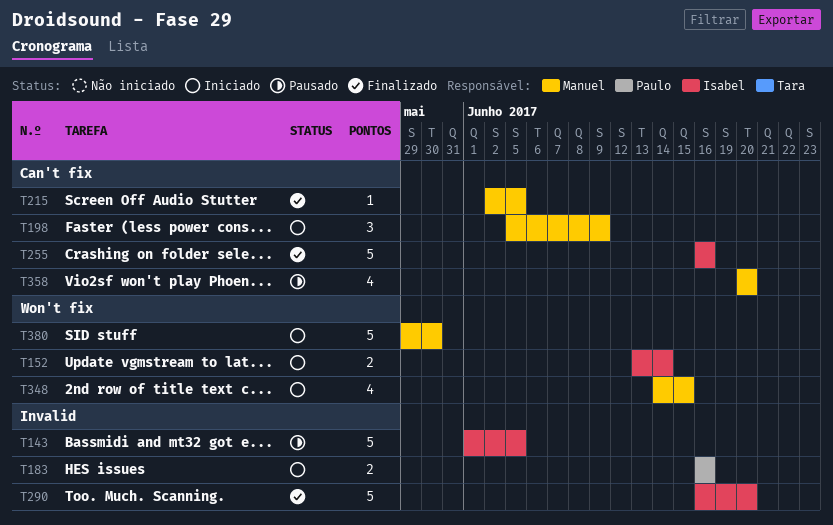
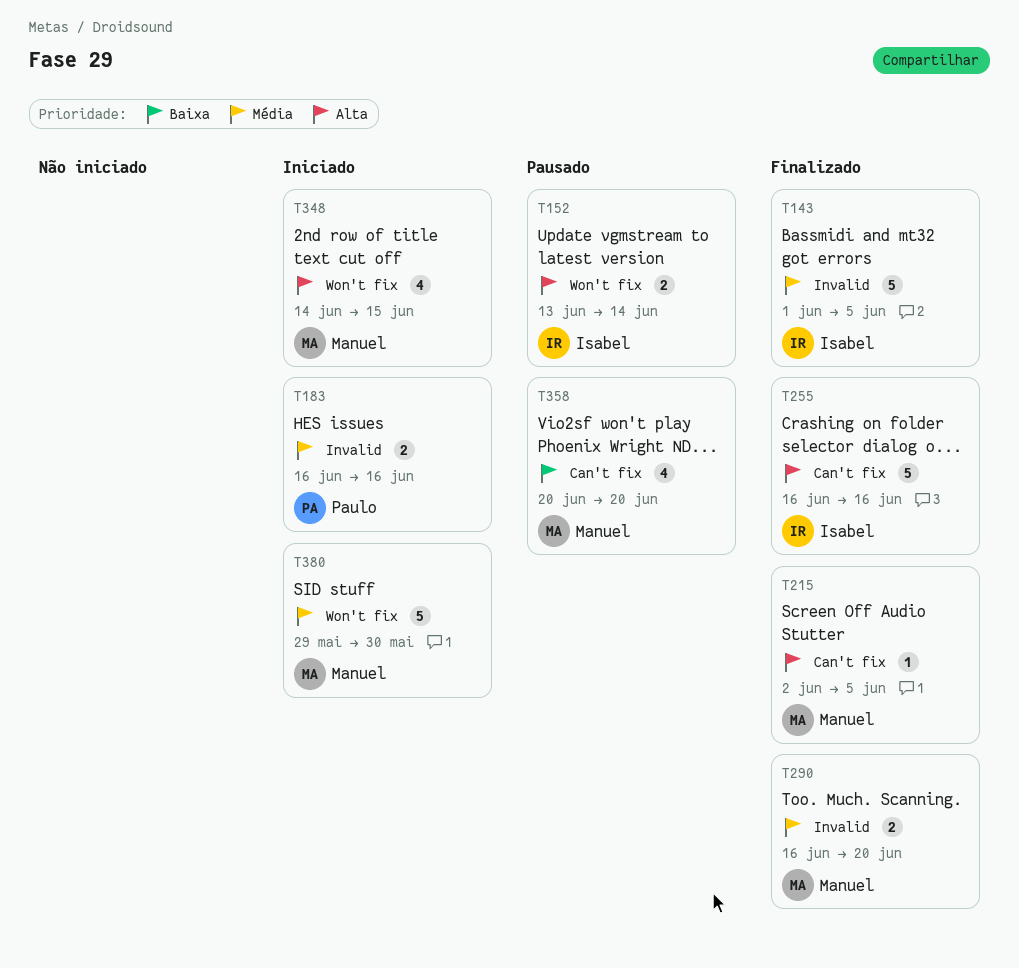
T143, status: Pausado -> Finalizado
T152, status: Iniciado -> Pausado
T198: present -> none
T290, owner: Isabel -> Manuel
T290, estimate: 5 -> 2

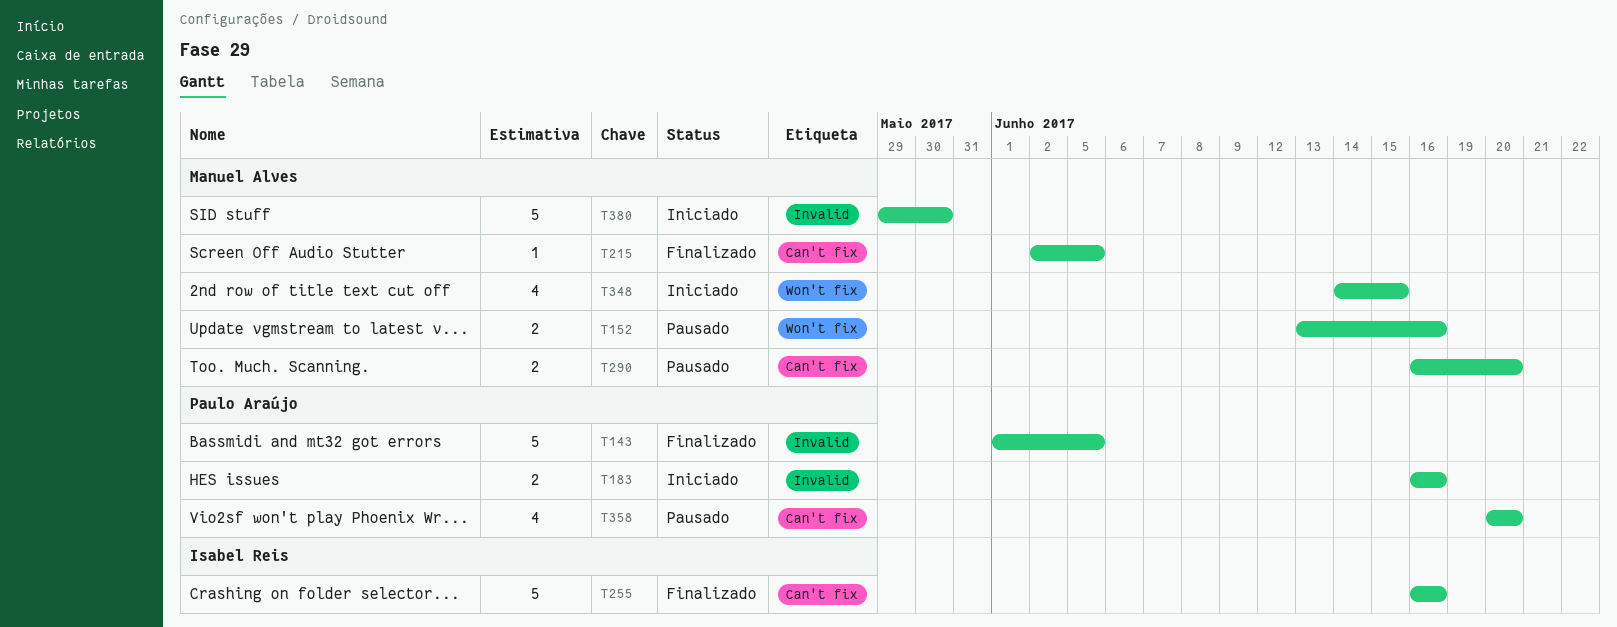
T143, owner: Isabel Reis -> Paulo Araújo
T152, owner: Isabel Reis -> Manuel Alves
T152, due: Jun 14 -> Jun 16
T290, status: Finalizado -> Pausado
T290, label: Invalid -> Can't fix
T358, owner: Manuel Alves -> Paulo Araújo
T380, label: Won't fix -> Invalid

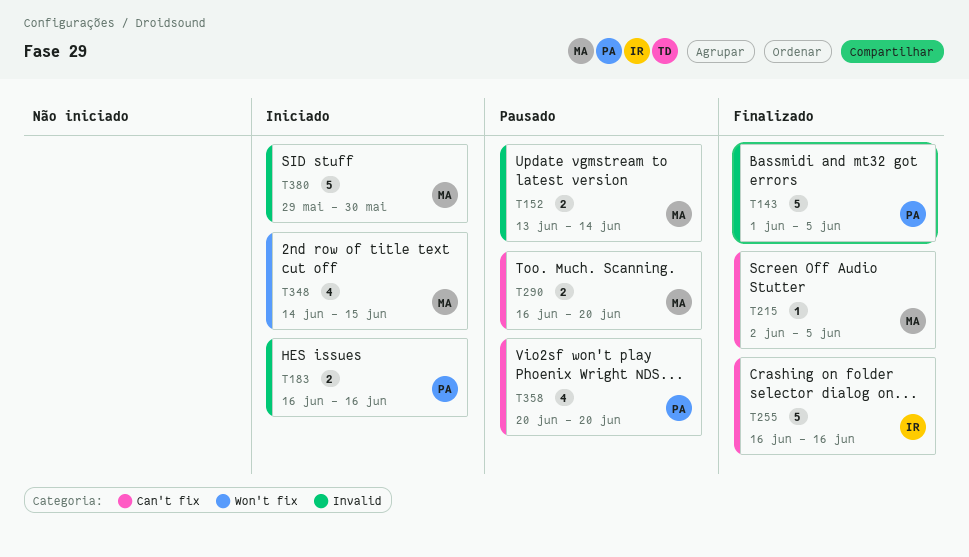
T152, label: Won't fix -> Invalid
T152, due: Jun 16 -> Jun 14

